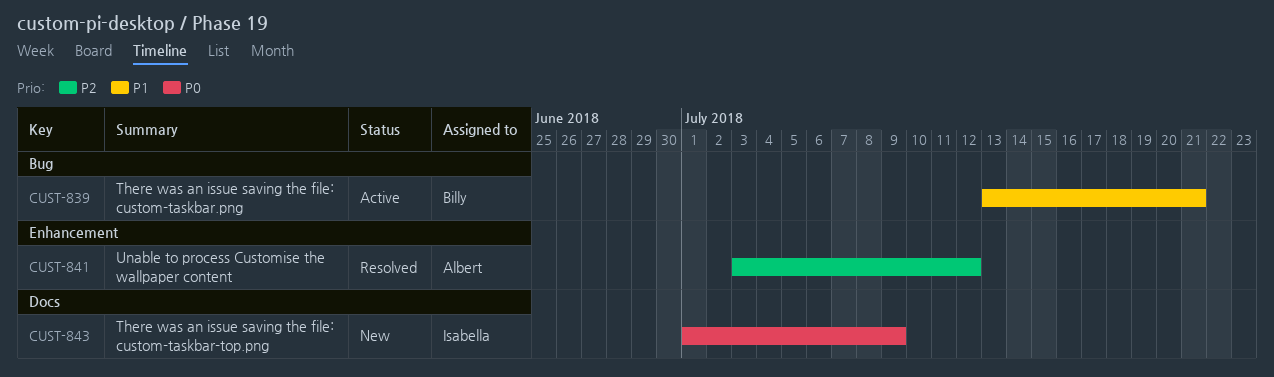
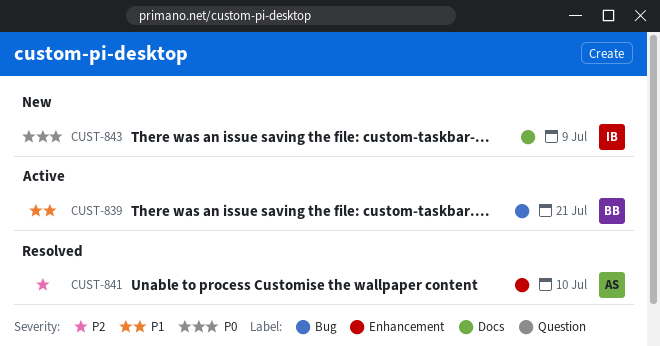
CUST-841, due: Jul 12 -> Jul 10

